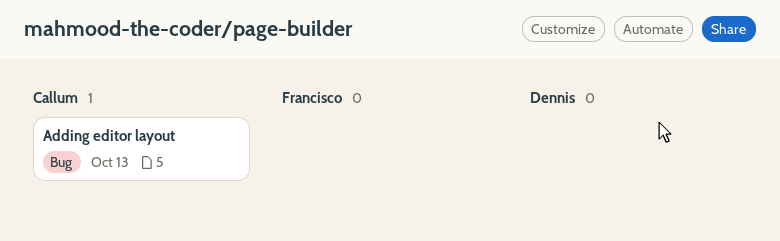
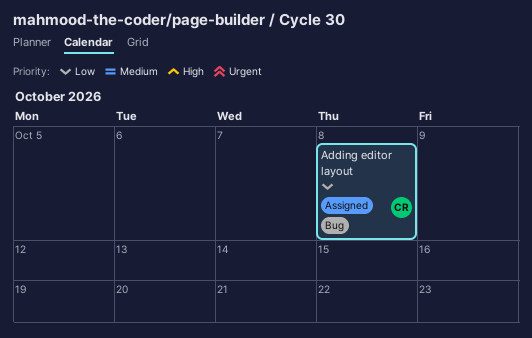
Adding editor layout, due: Oct 13 -> Oct 8

